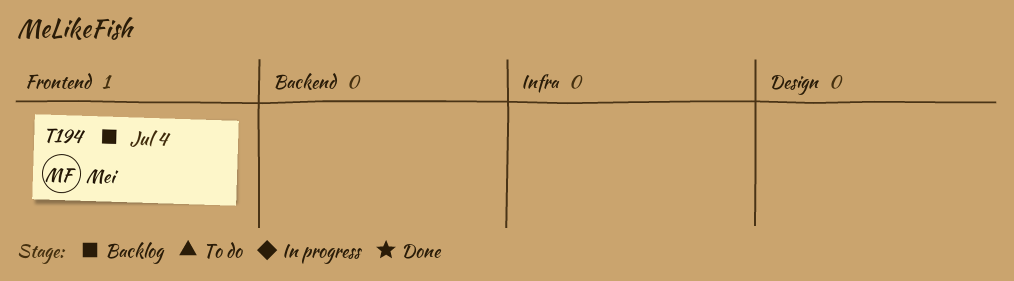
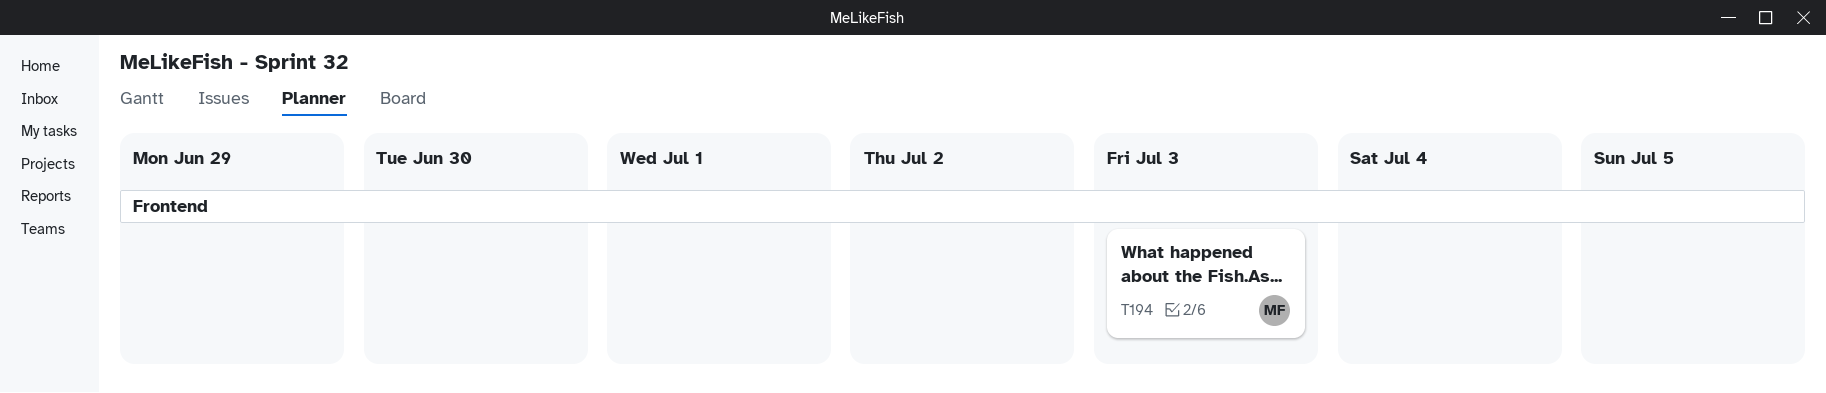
T194, due: Jul 4 -> Jul 3

